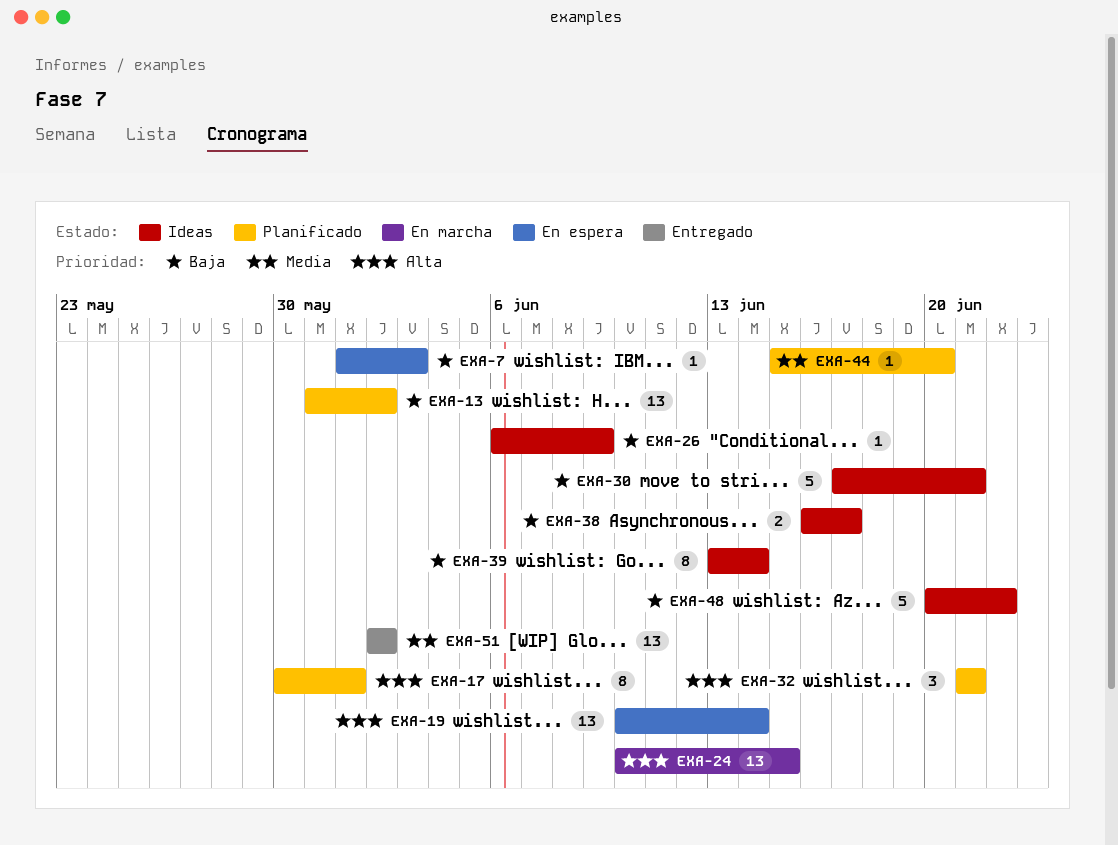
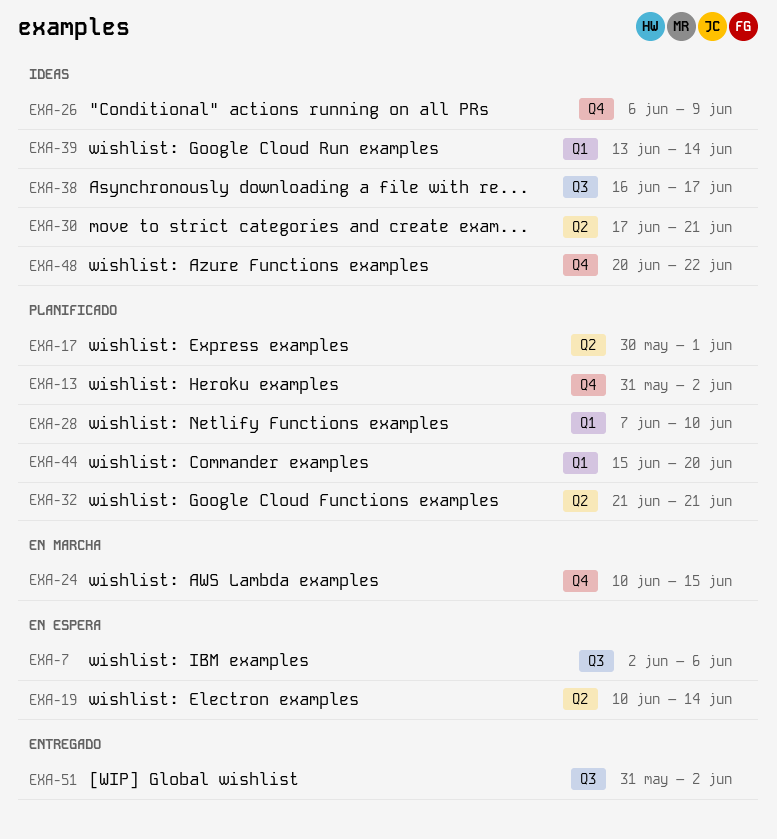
EXA-7, start: Jun 1 -> Jun 2
EXA-7, due: Jun 3 -> Jun 6
EXA-28: none -> present
EXA-51, start: Jun 2 -> May 31

